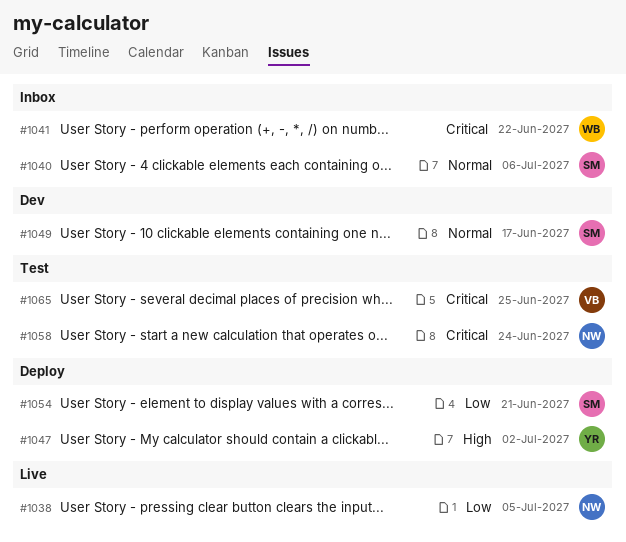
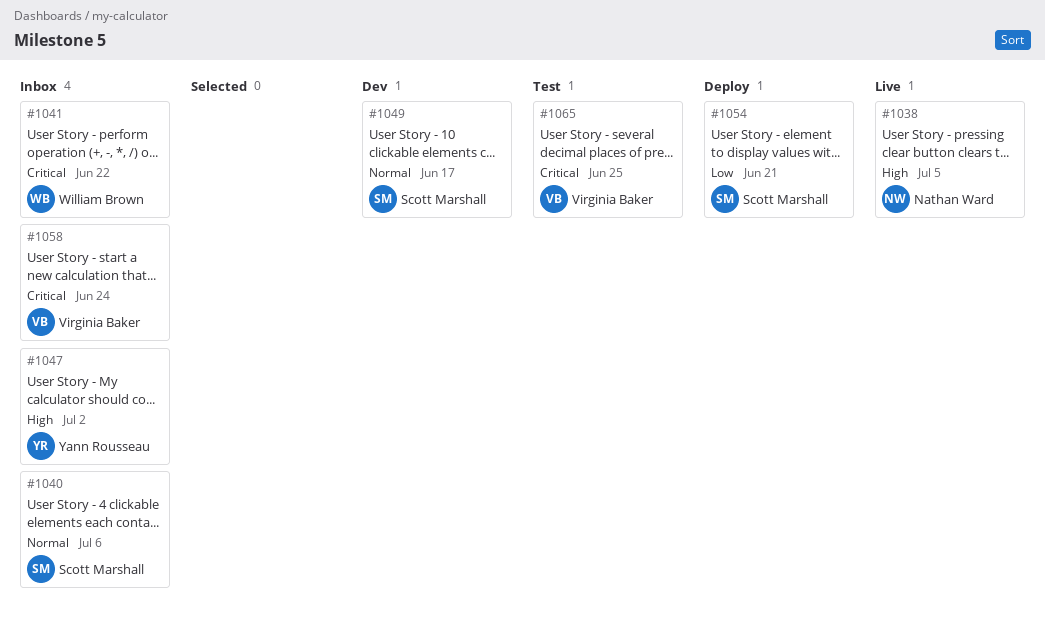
#1038, priority: Low -> High
#1047, status: Deploy -> Inbox
#1058, status: Test -> Inbox
#1058, owner: Nathan Ward -> Virginia Baker

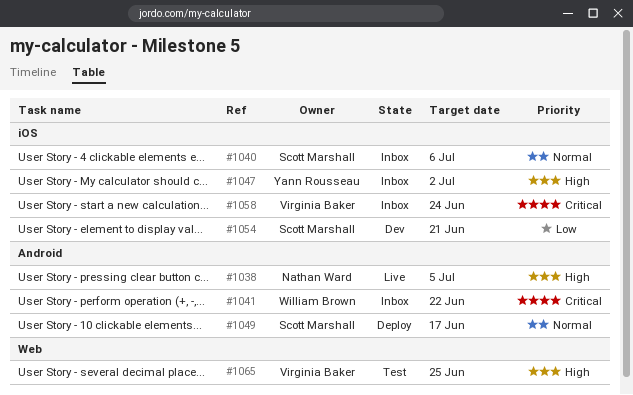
#1049, status: Dev -> Deploy
#1054, status: Deploy -> Dev
#1065, priority: Critical -> High

